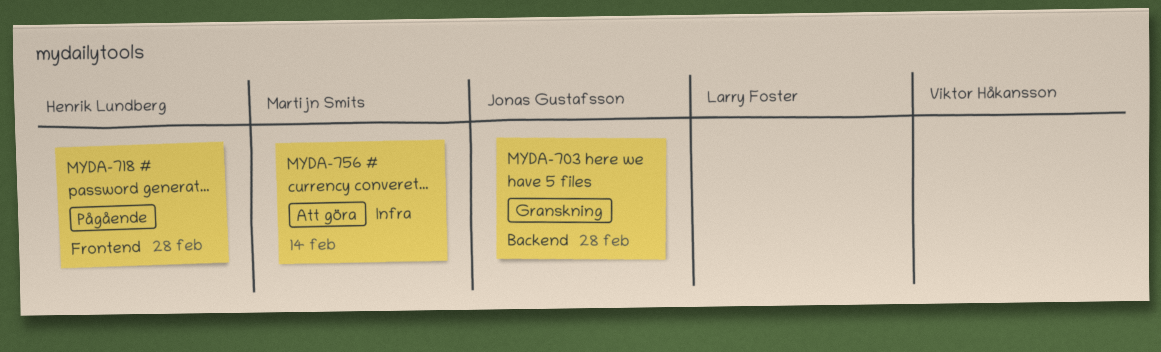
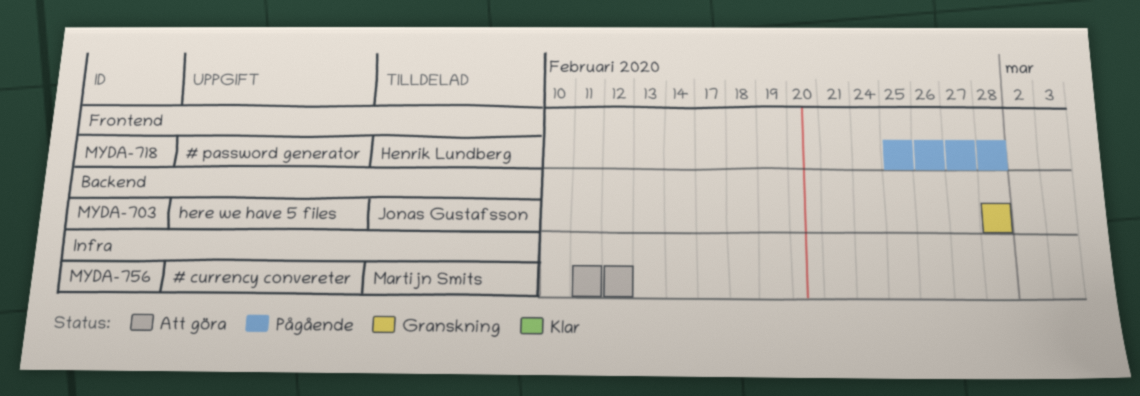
MYDA-756, due: Feb 14 -> Feb 12

